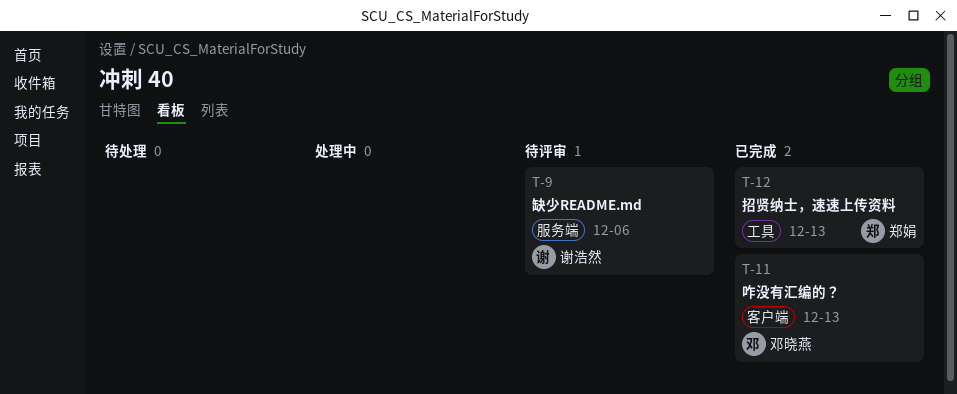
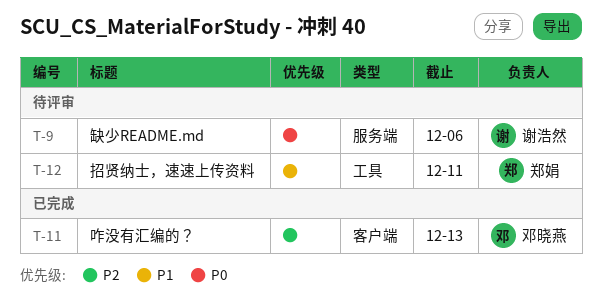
T-12, status: 已完成 -> 待评审
T-12, due: Dec 13 -> Dec 11

